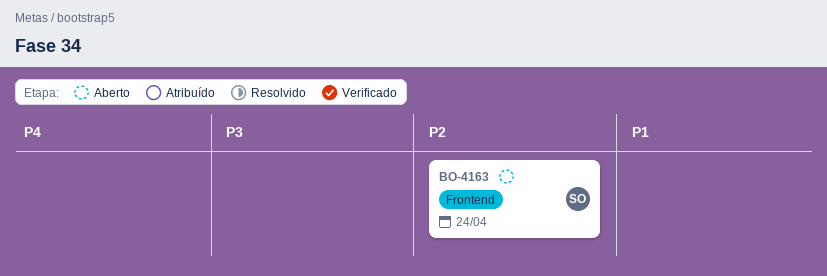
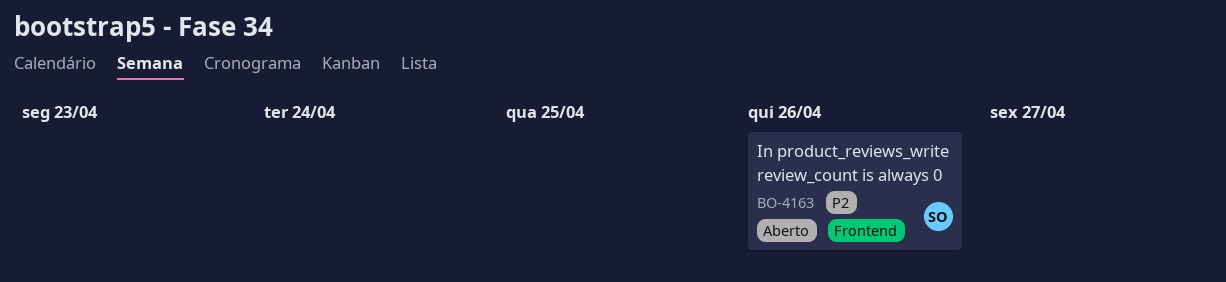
BO-4163, due: Apr 24 -> Apr 26

